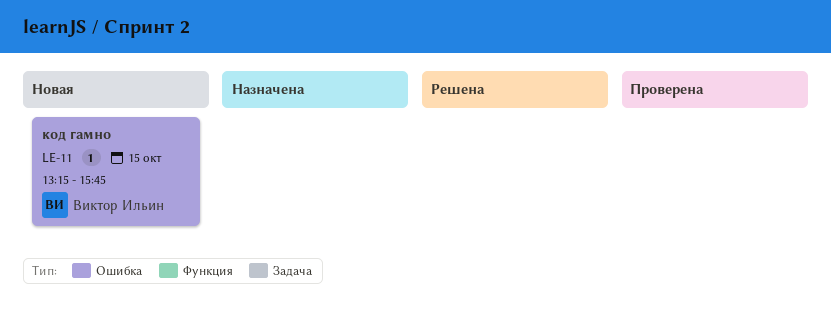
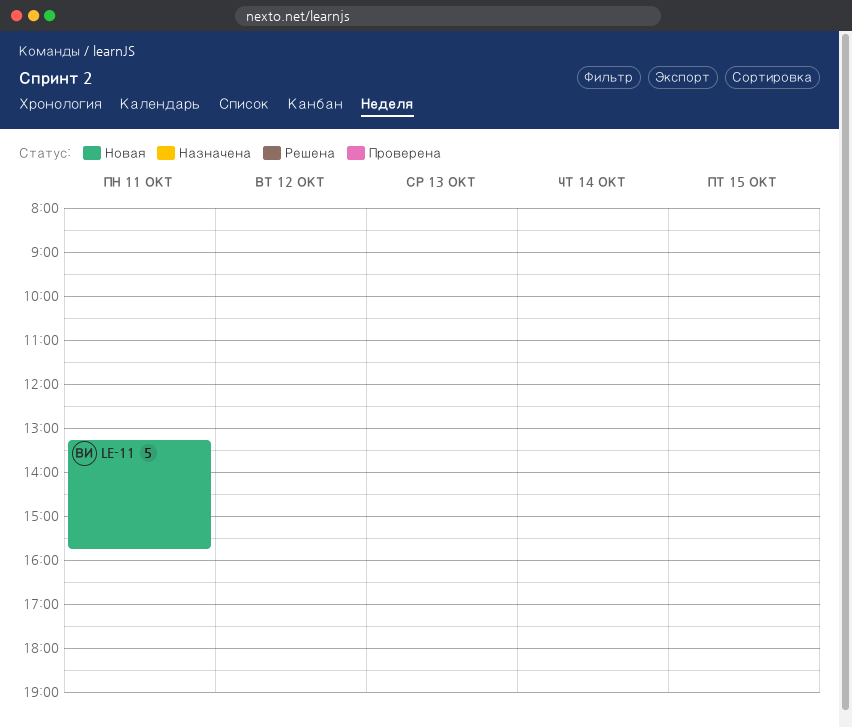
LE-11, estimate: 1 -> 5
LE-11, day: Oct 15 -> Oct 11

